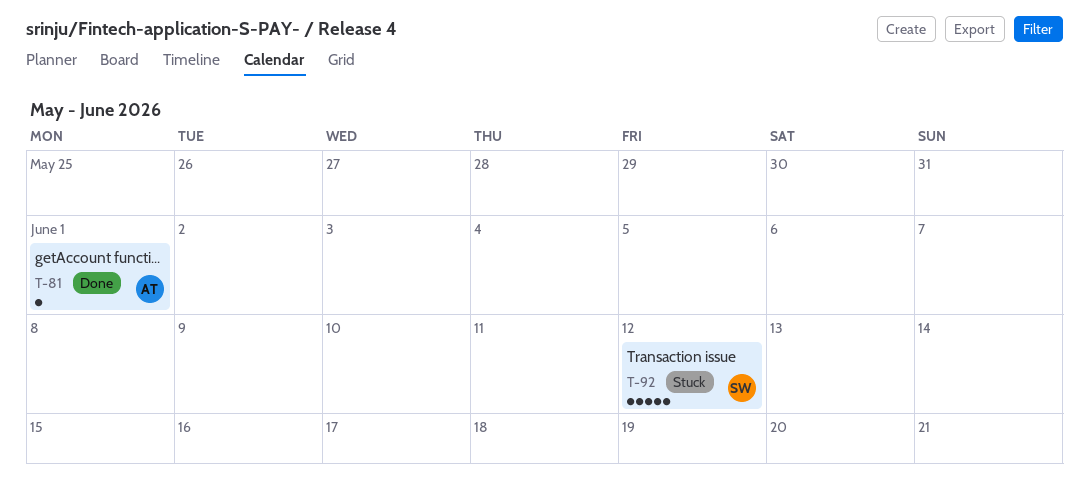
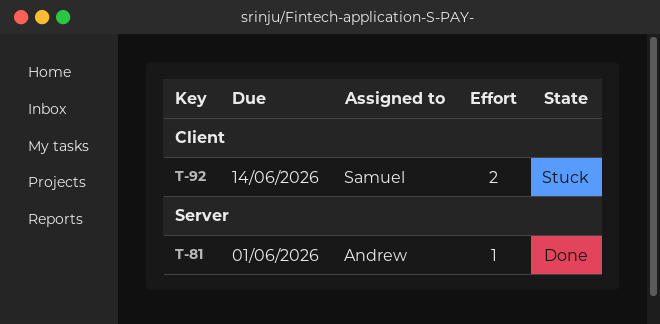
T-92, estimate: 5 -> 2
T-92, due: Jun 12 -> Jun 14

